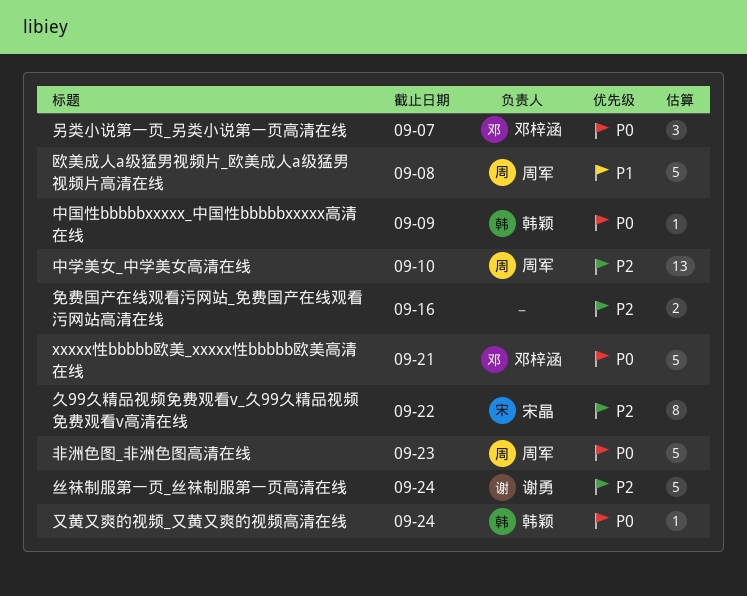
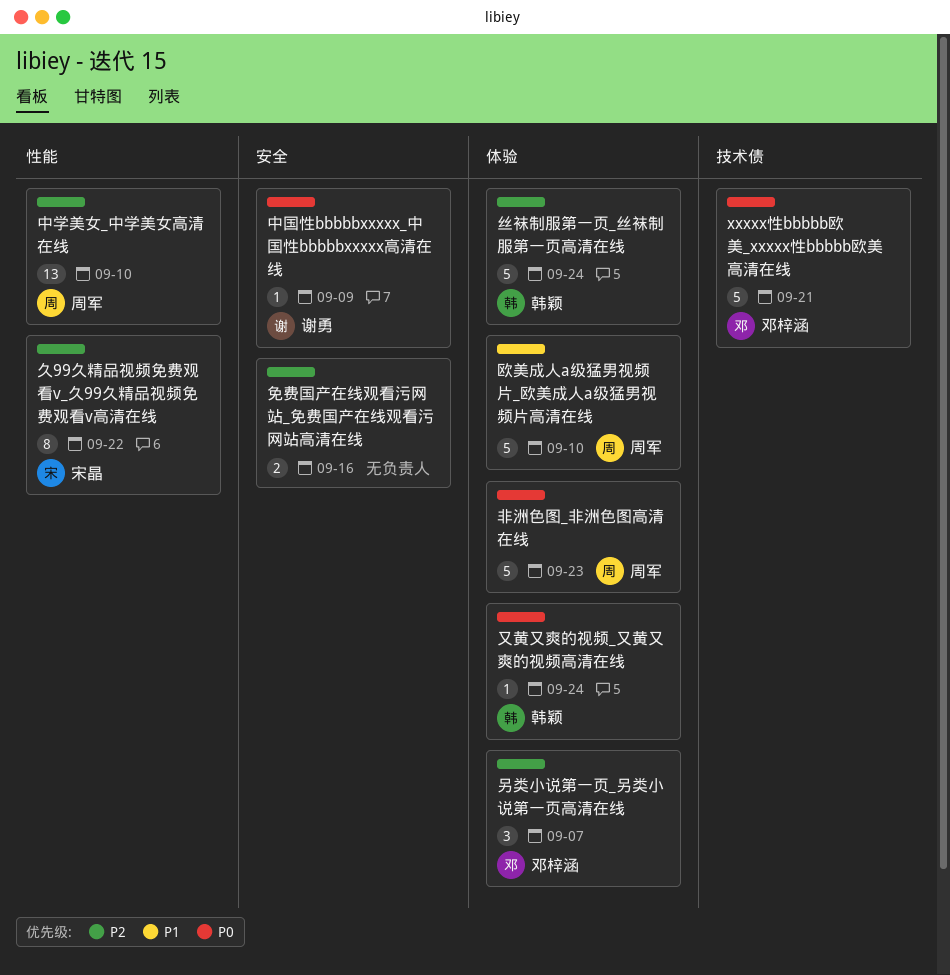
丝袜制服第一页_丝袜制服第一页高清在线, owner: 谢勇 -> 韩颖
中国性bbbbbxxxxx_中国性bbbbbxxxxx高清在线, owner: 韩颖 -> 谢勇
另类小说第一页_另类小说第一页高清在线, priority: P0 -> P2
欧美成人a级猛男视频片_欧美成人a级猛男视频片高清在线, due: Sep 8 -> Sep 10

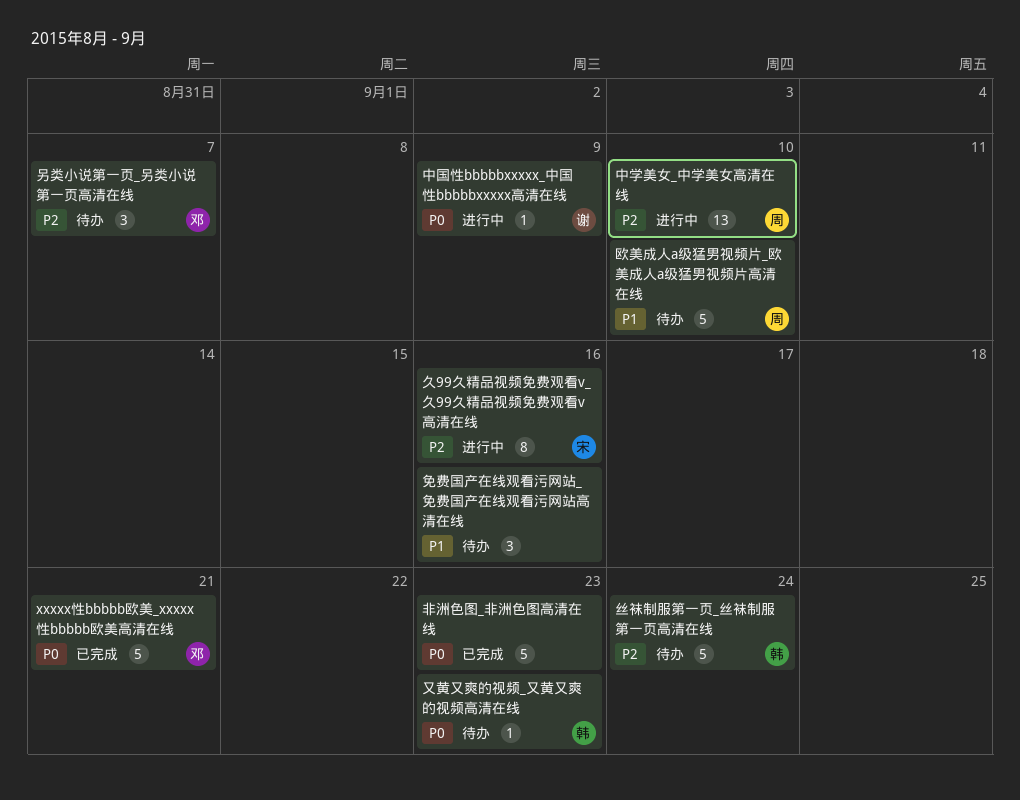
久99久精品视频免费观看v_久99久精品视频免费观看v高清在线, due: Sep 22 -> Sep 16
免费国产在线观看污网站_免费国产在线观看污网站高清在线, priority: P2 -> P1
免费国产在线观看污网站_免费国产在线观看污网站高清在线, estimate: 2 -> 3
又黄又爽的视频_又黄又爽的视频高清在线, due: Sep 24 -> Sep 23
非洲色图_非洲色图高清在线, owner: 周军 -> none

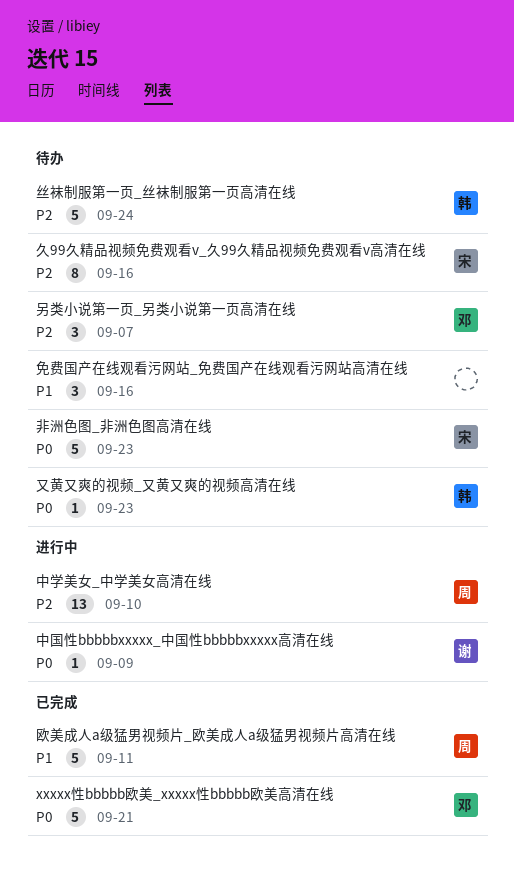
久99久精品视频免费观看v_久99久精品视频免费观看v高清在线, status: 进行中 -> 待办
欧美成人a级猛男视频片_欧美成人a级猛男视频片高清在线, status: 待办 -> 已完成
欧美成人a级猛男视频片_欧美成人a级猛男视频片高清在线, due: Sep 10 -> Sep 11
非洲色图_非洲色图高清在线, status: 已完成 -> 待办
非洲色图_非洲色图高清在线, owner: none -> 宋

